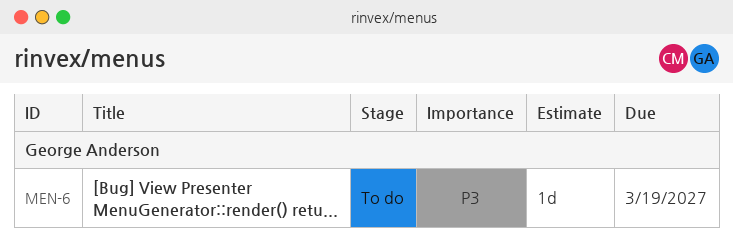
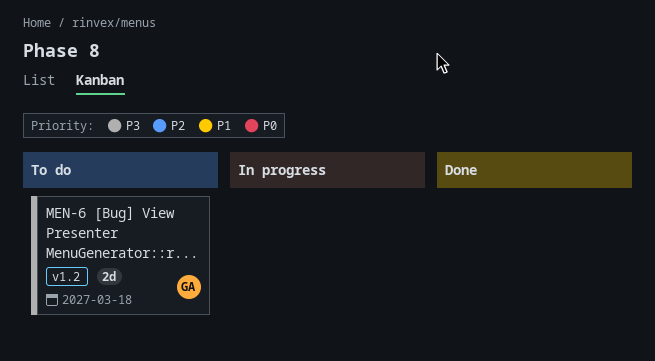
MEN-6, estimate: 1d -> 2d
MEN-6, due: Mar 19 -> Mar 18

